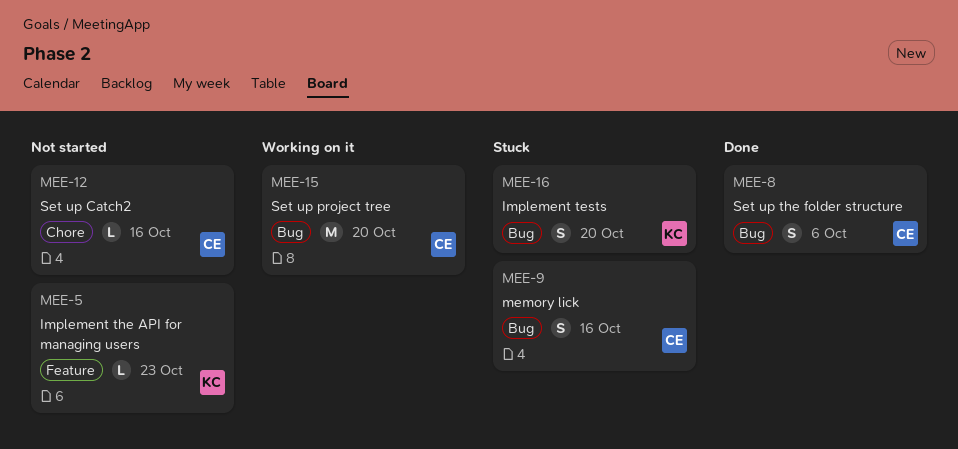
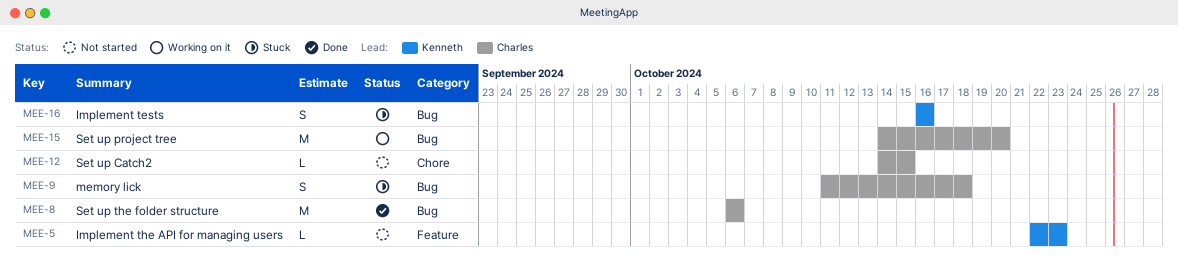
MEE-8, estimate: S -> M
MEE-9, due: Oct 16 -> Oct 18
MEE-12, due: Oct 16 -> Oct 15
MEE-16, due: Oct 20 -> Oct 16

